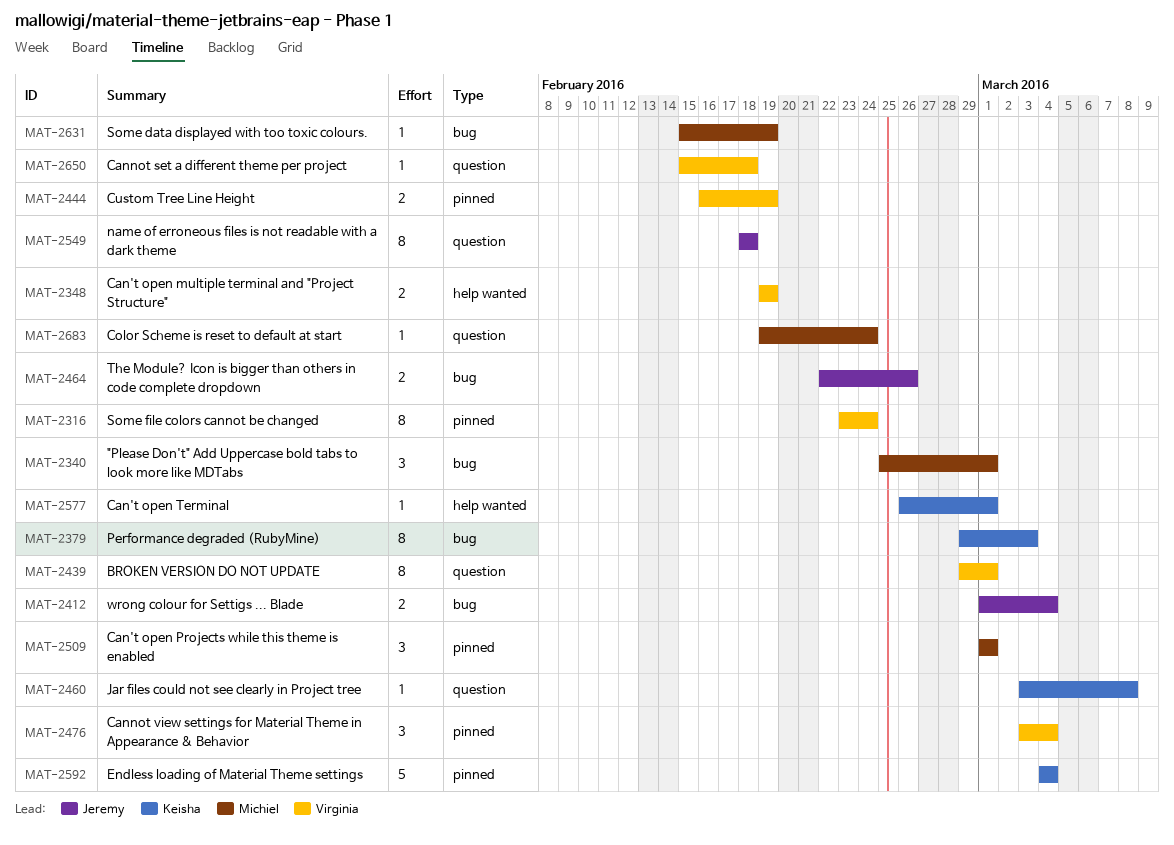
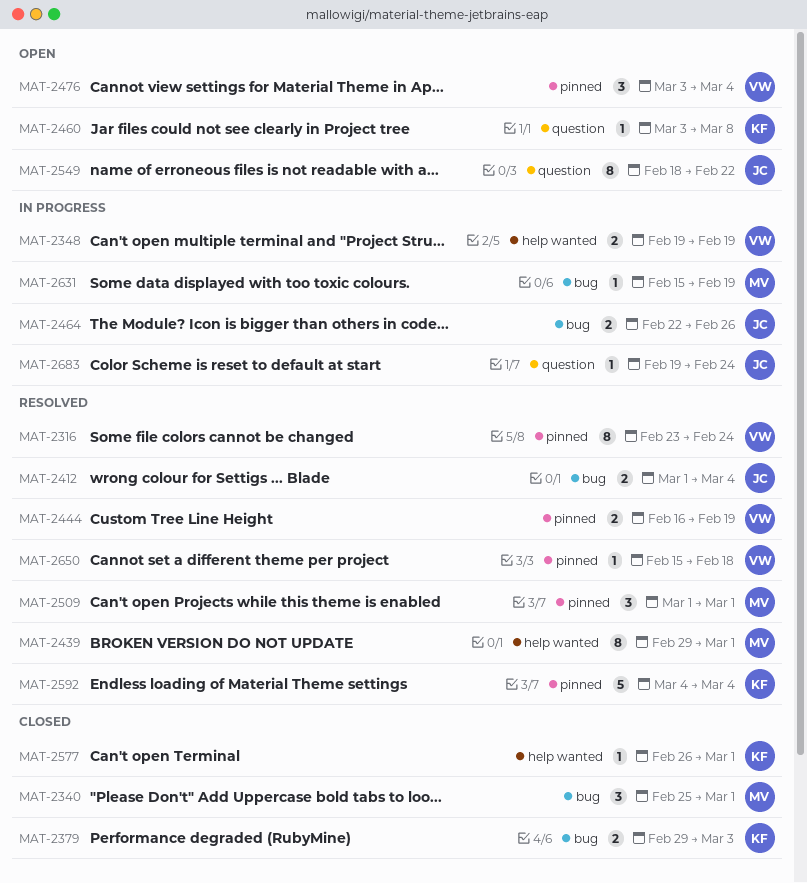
MAT-2379, estimate: 8 -> 2
MAT-2439, owner: Virginia -> Michiel
MAT-2439, label: question -> help wanted
MAT-2549, due: Feb 18 -> Feb 22
MAT-2650, label: question -> pinned
MAT-2683, owner: Michiel -> Jeremy

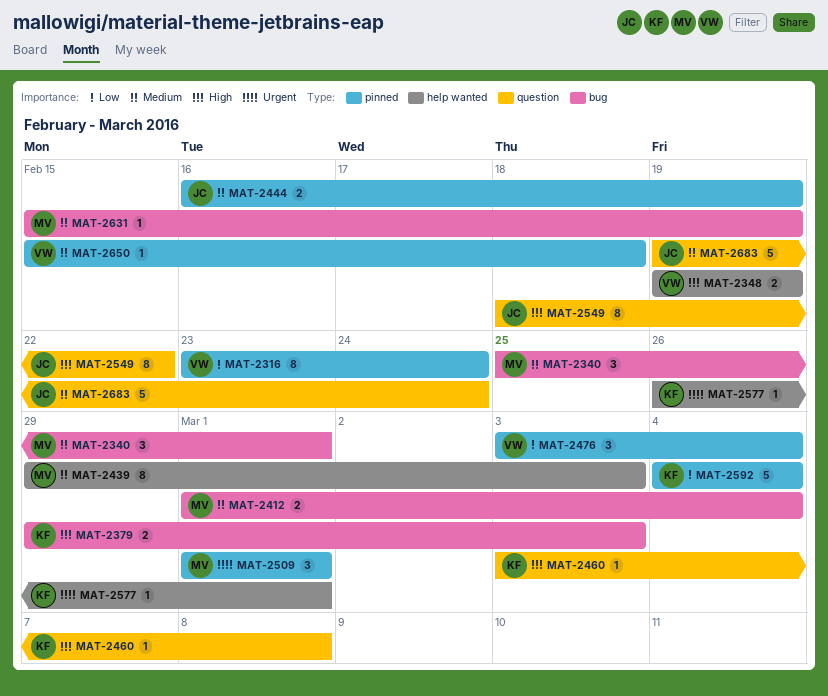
MAT-2412, owner: JC -> MV
MAT-2439, due: Mar 1 -> Mar 3
MAT-2444, owner: VW -> JC
MAT-2464: present -> none
MAT-2683, estimate: 1 -> 5

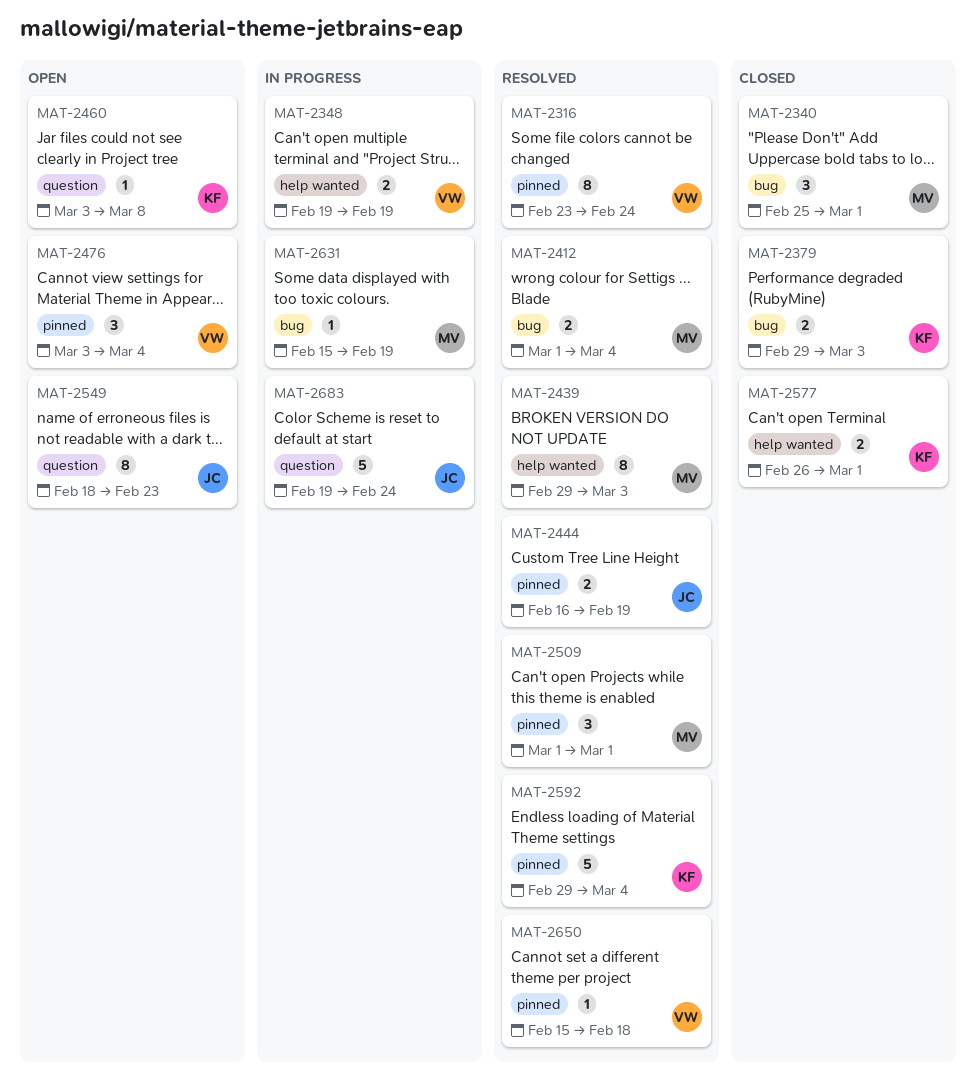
MAT-2549, due: Feb 22 -> Feb 23
MAT-2577, estimate: 1 -> 2
MAT-2592, start: Mar 4 -> Feb 29

